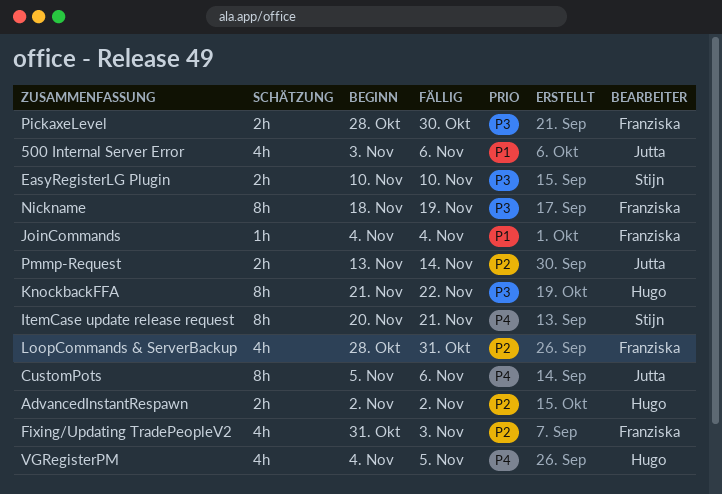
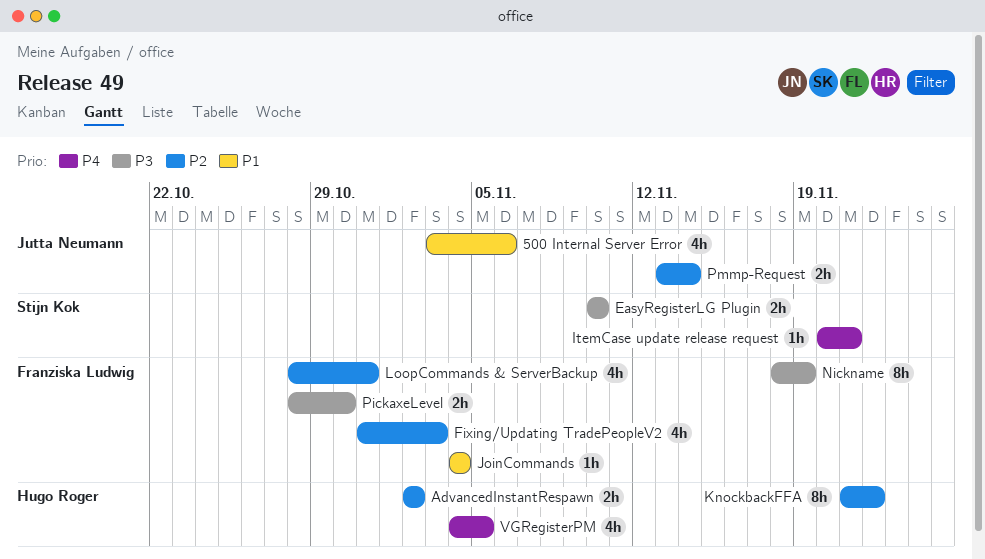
CustomPots: present -> none
ItemCase update release request, estimate: 8h -> 1h
KnockbackFFA, priority: P3 -> P2

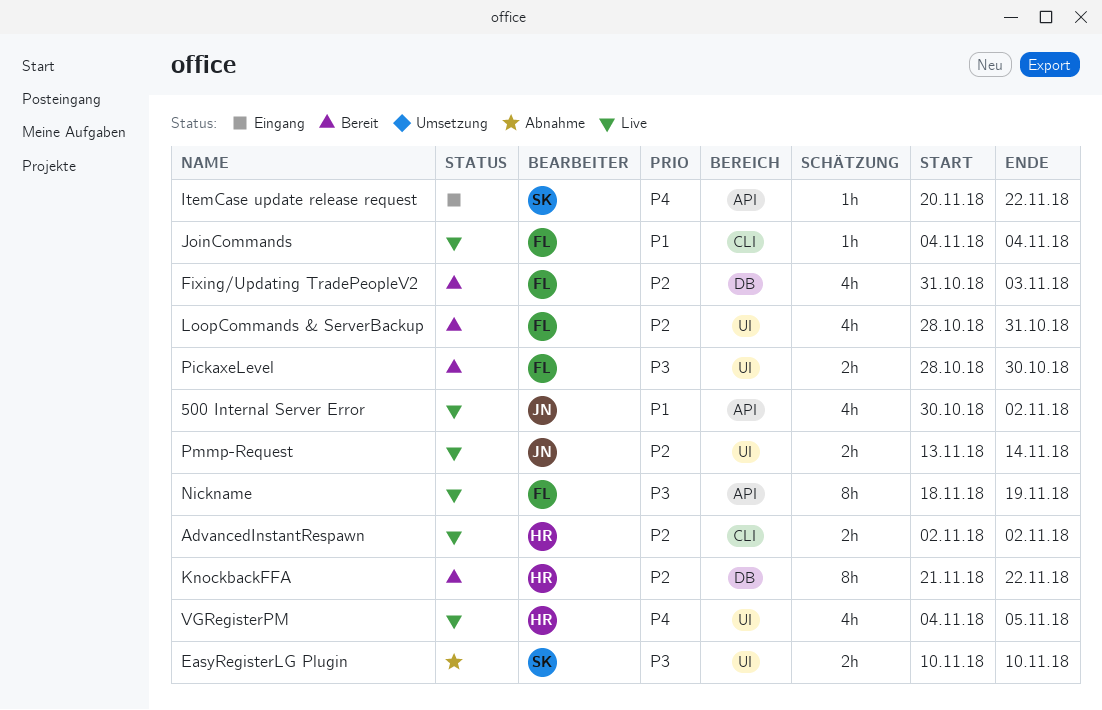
500 Internal Server Error, start: Nov 3 -> Oct 30
500 Internal Server Error, due: Nov 6 -> Nov 2
ItemCase update release request, due: Nov 21 -> Nov 22

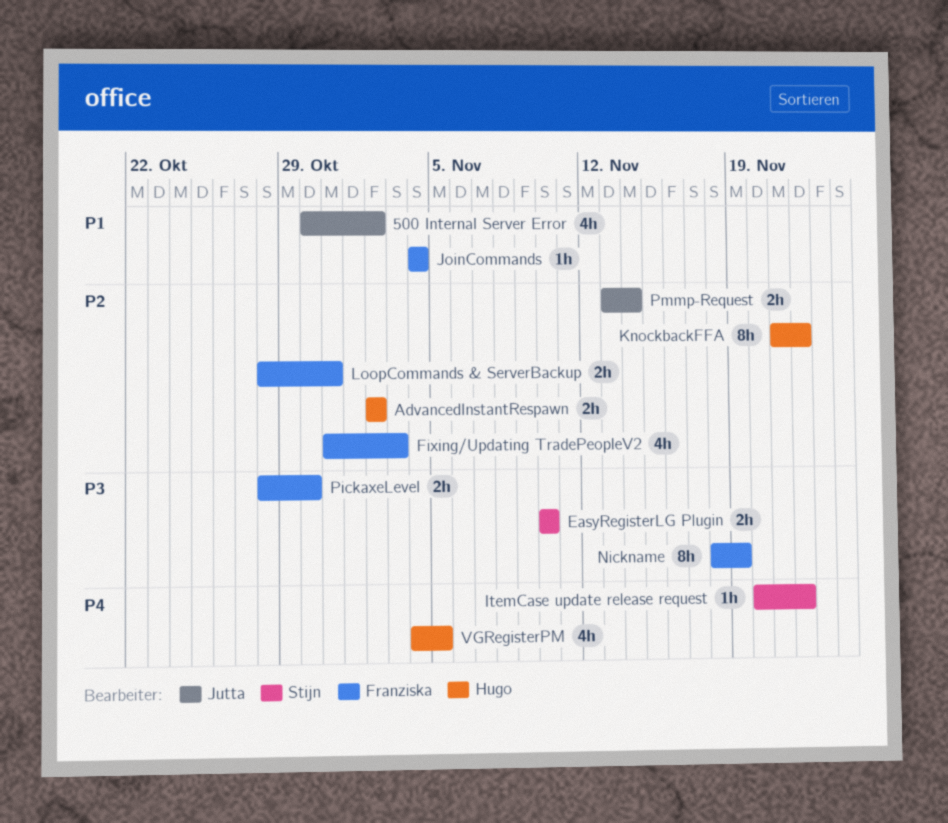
LoopCommands & ServerBackup, estimate: 4h -> 2h

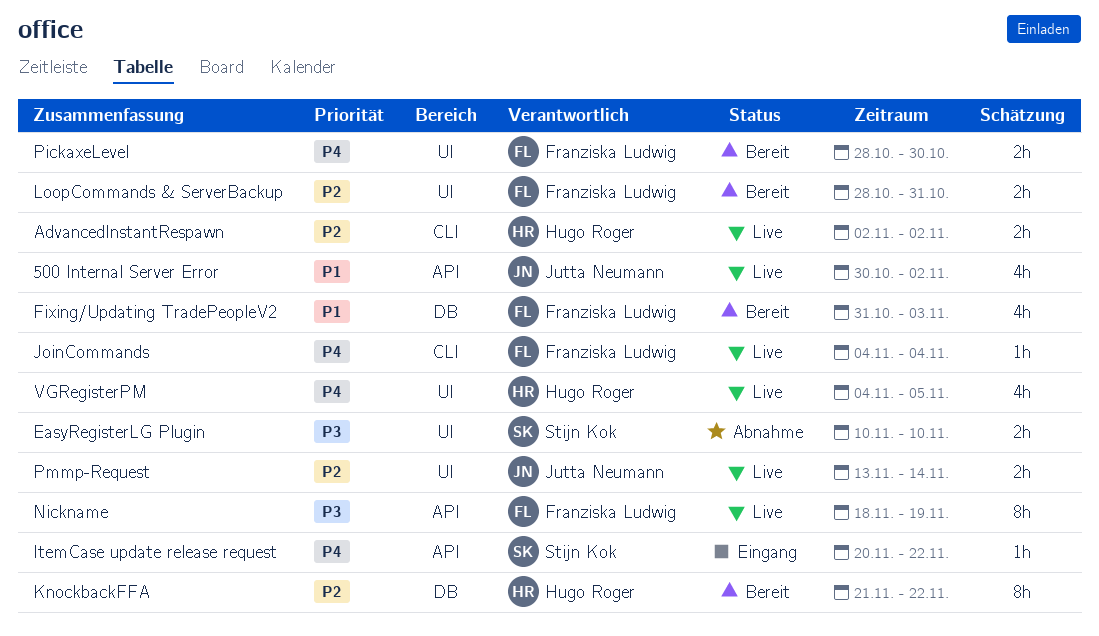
Fixing/Updating TradePeopleV2, priority: P2 -> P1
JoinCommands, priority: P1 -> P4
PickaxeLevel, priority: P3 -> P4

